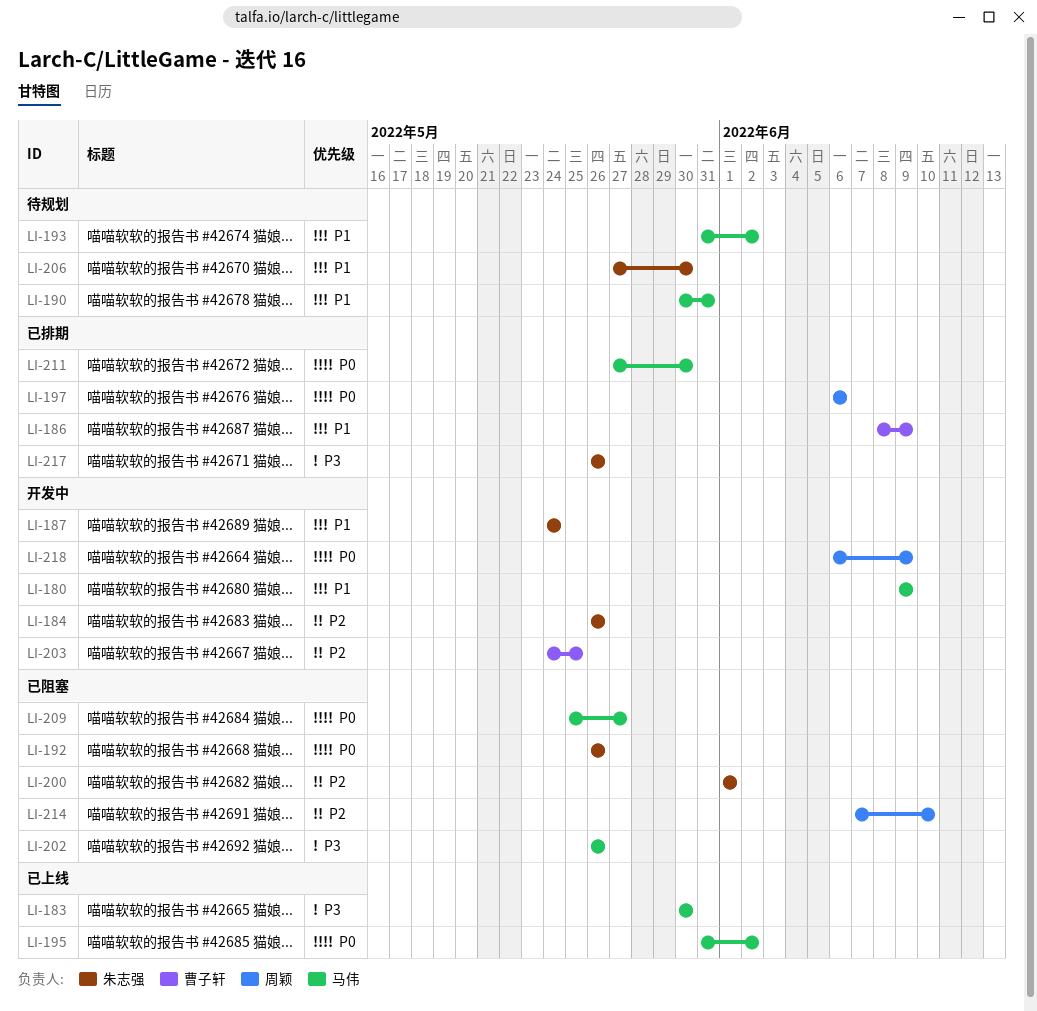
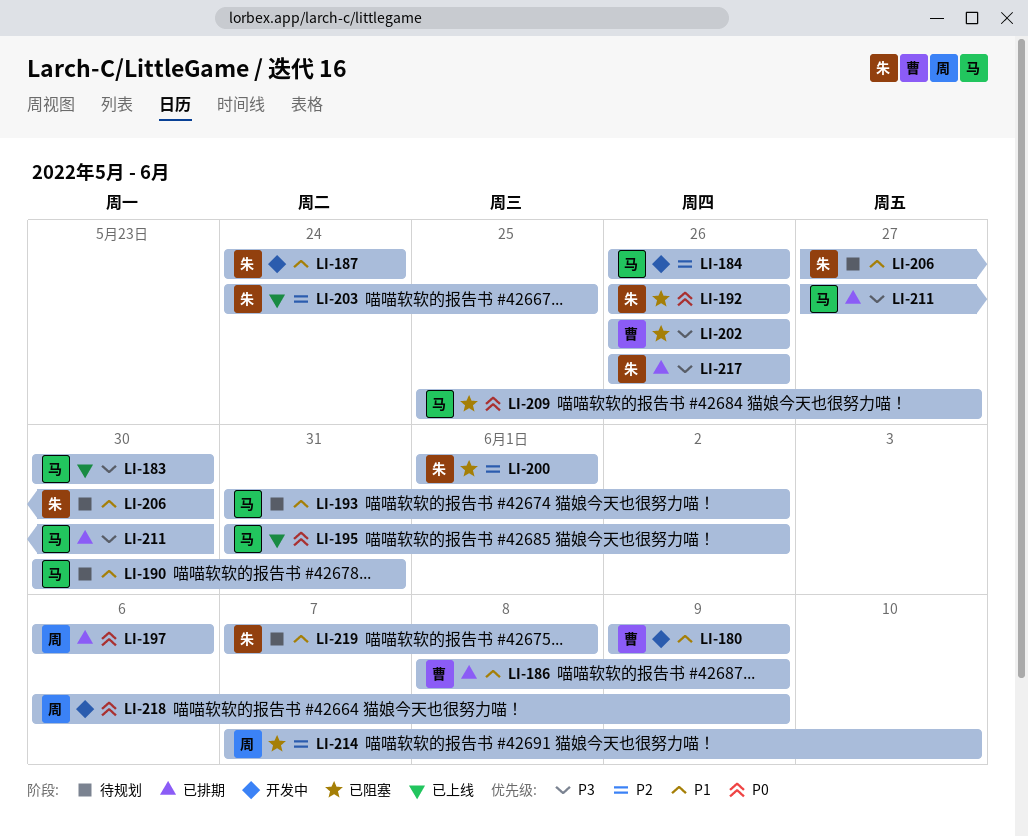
LI-180, owner: 马伟 -> 曹子轩
LI-184, owner: 朱志强 -> 马伟
LI-202, owner: 马伟 -> 曹子轩
LI-203, status: 开发中 -> 已上线
LI-203, owner: 曹子轩 -> 朱志强
LI-211, priority: P0 -> P3
LI-219: none -> present

